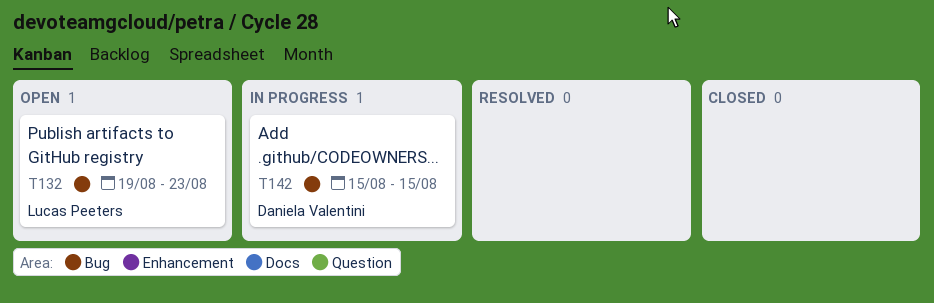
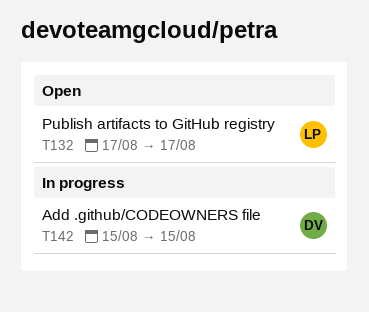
T132, start: Aug 19 -> Aug 17
T132, due: Aug 23 -> Aug 17

